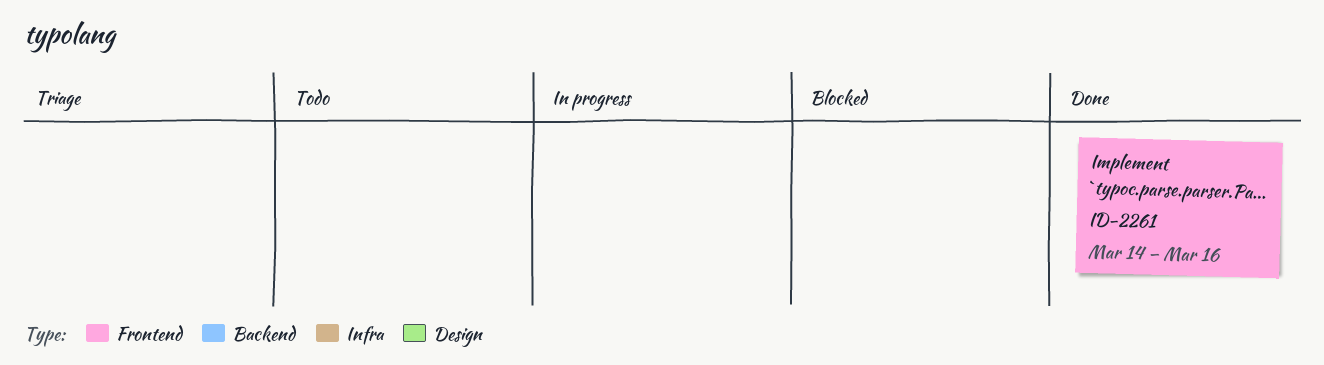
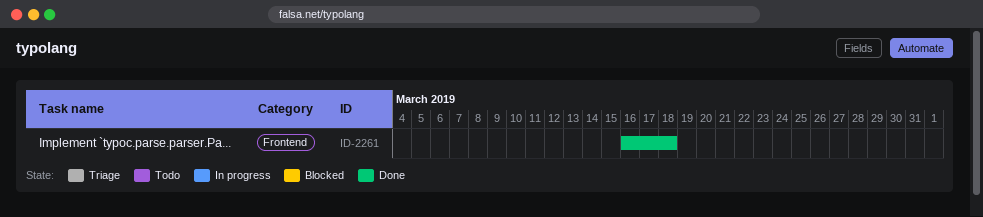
ID-2261, start: Mar 14 -> Mar 16
ID-2261, due: Mar 16 -> Mar 18

